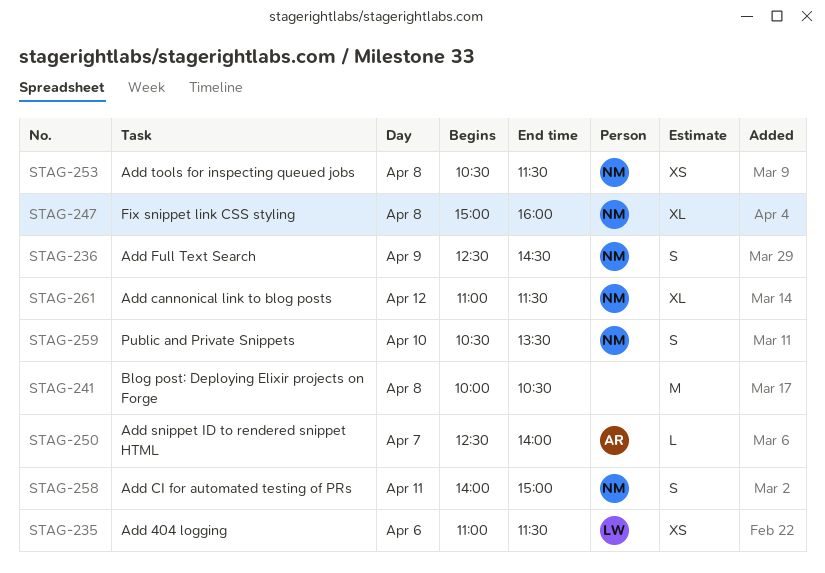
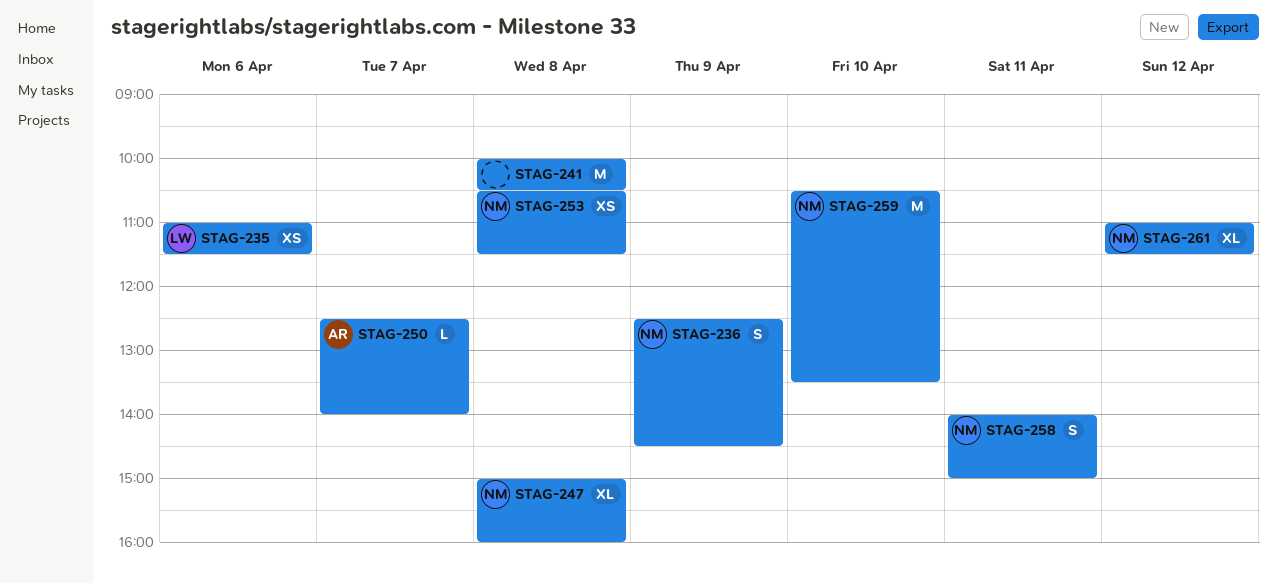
STAG-259, estimate: S -> M

